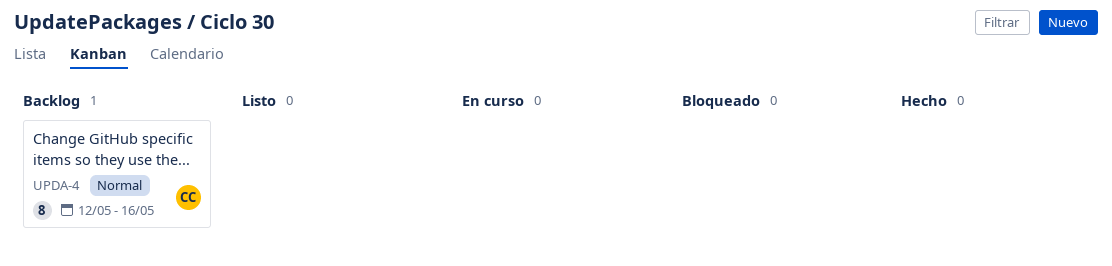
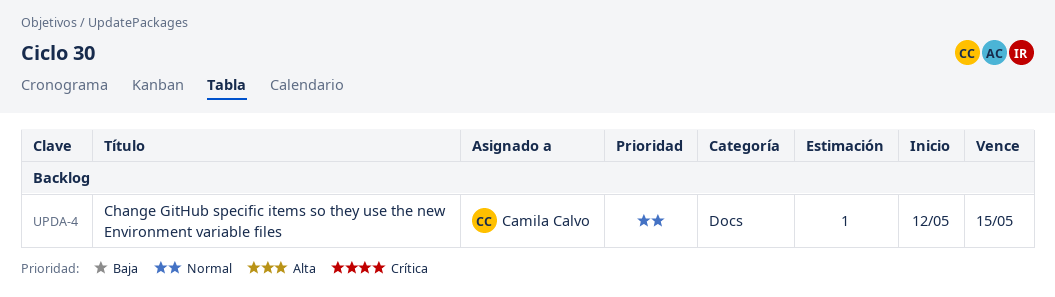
UPDA-4, estimate: 8 -> 1
UPDA-4, due: May 16 -> May 15

